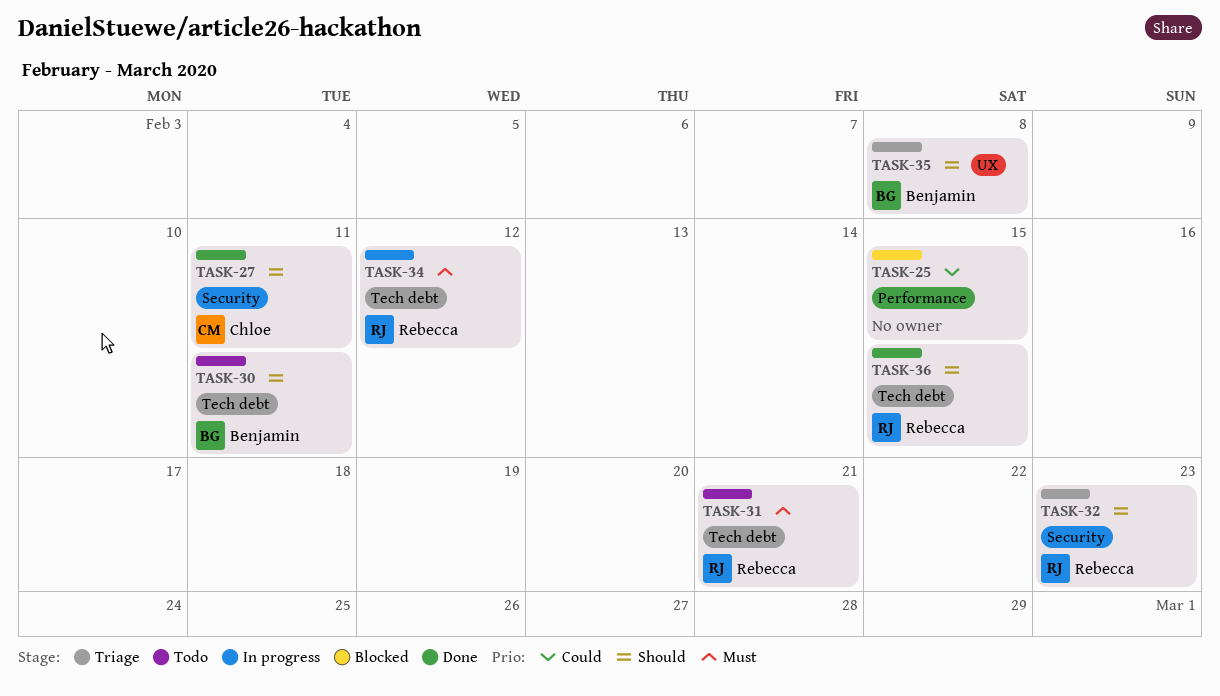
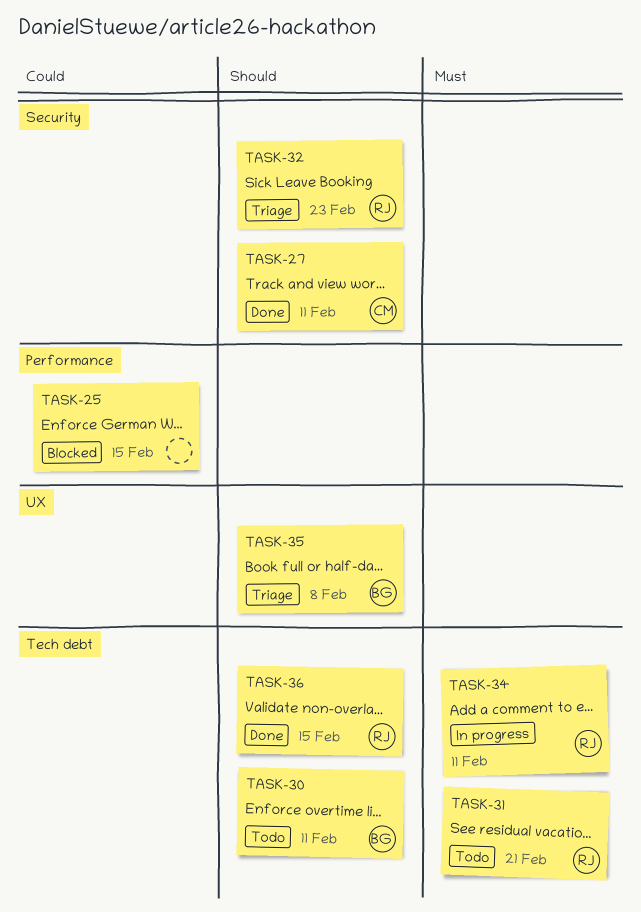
TASK-34, due: Feb 12 -> Feb 11

